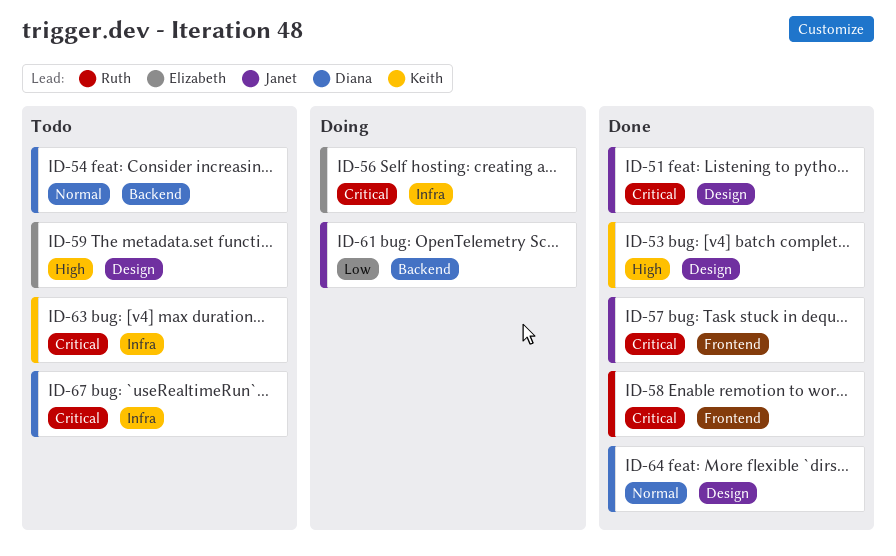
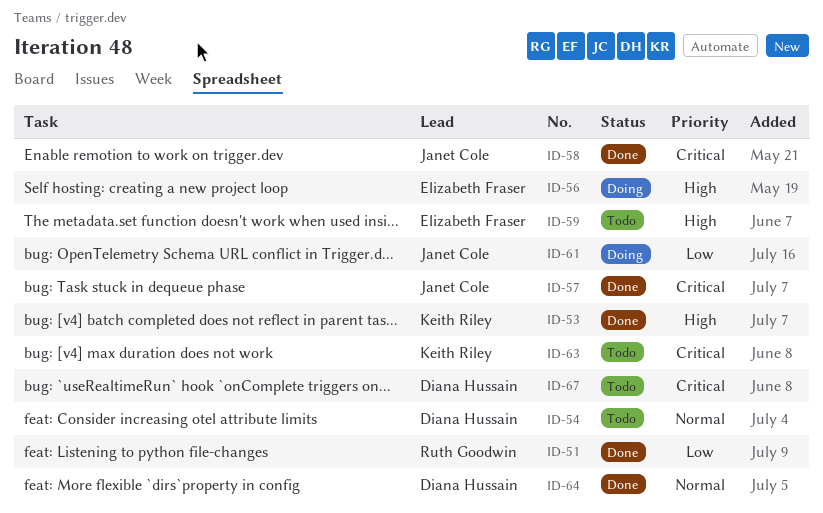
ID-51, owner: Janet Cole -> Ruth Goodwin
ID-51, priority: Critical -> Low
ID-56, priority: Critical -> High
ID-58, owner: Ruth Goodwin -> Janet Cole

